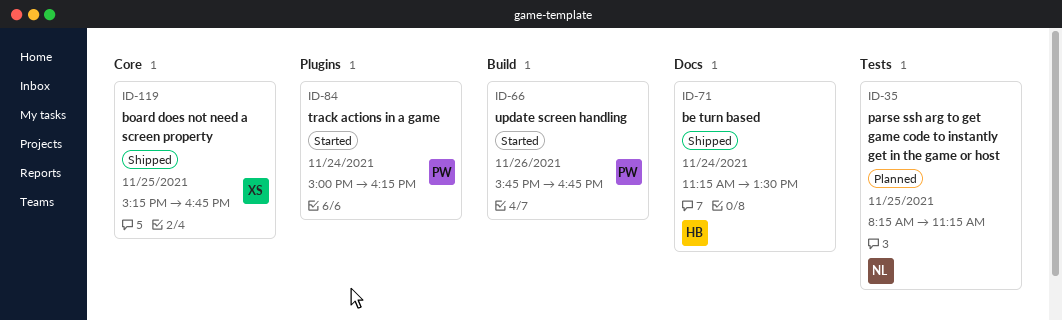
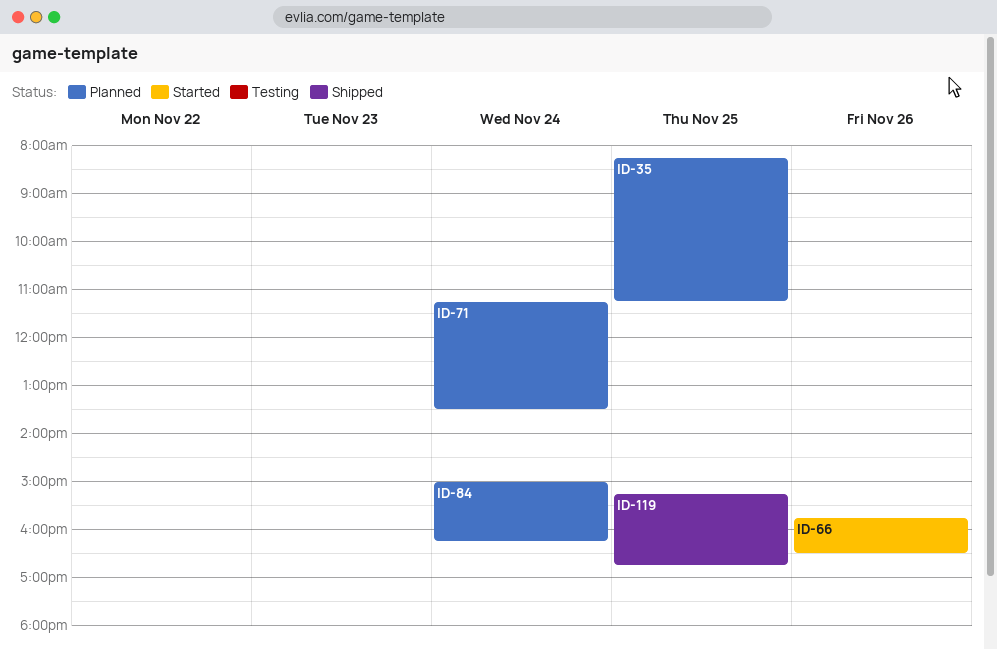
ID-66, ends: 16:45 -> 16:30
ID-71, status: Shipped -> Planned
ID-84, status: Started -> Planned

